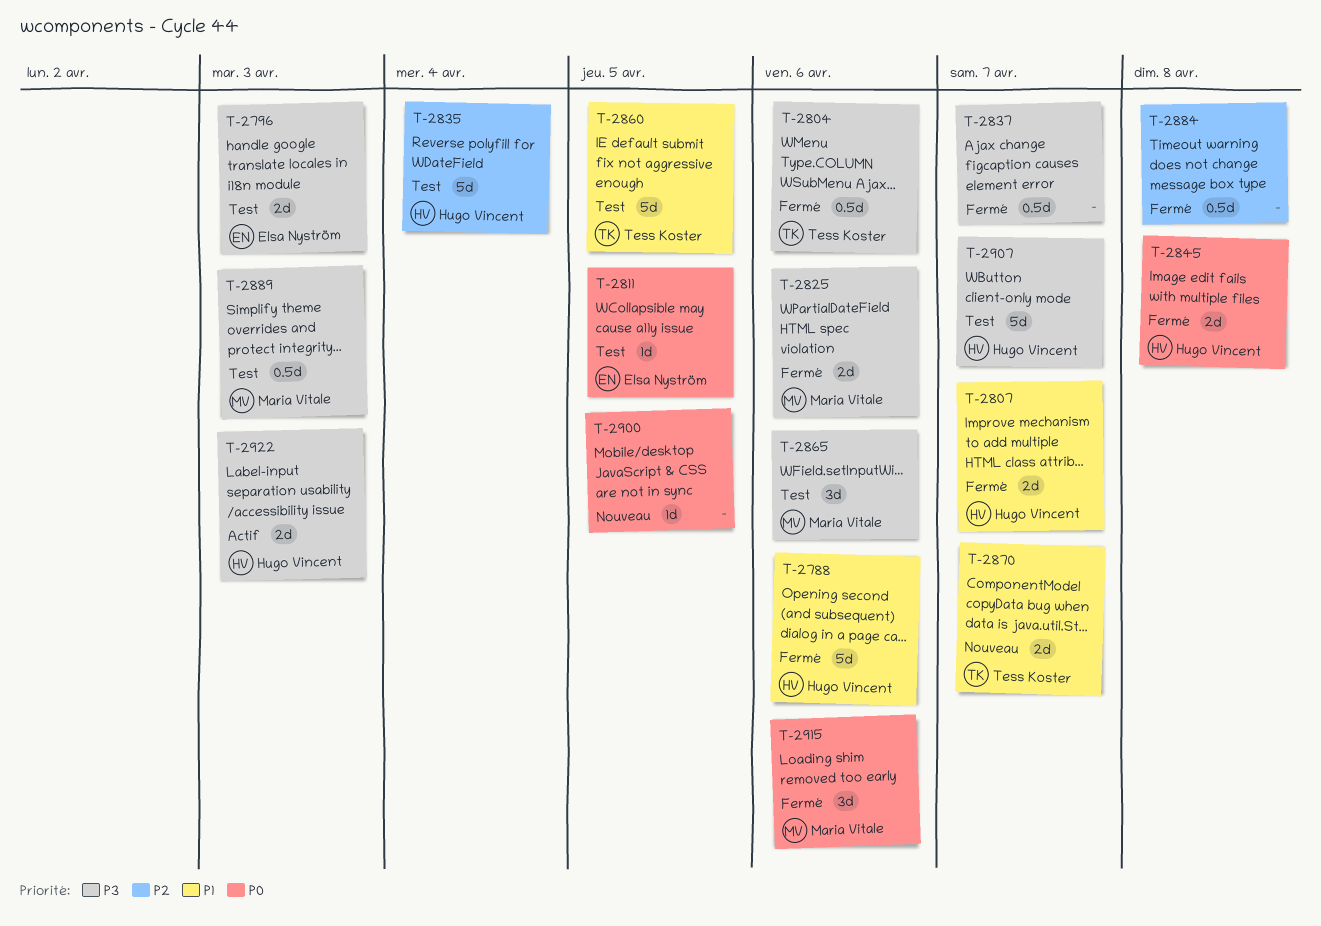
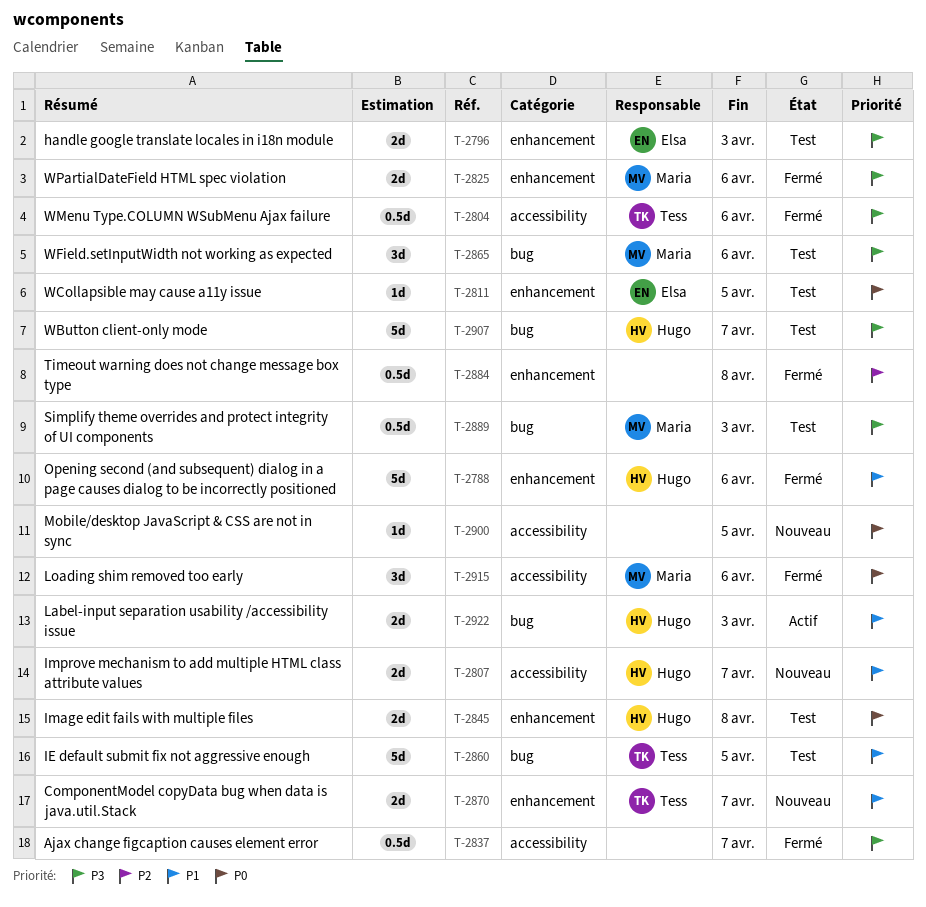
T-2807, status: Fermé -> Nouveau
T-2835: present -> none
T-2845, status: Fermé -> Test
T-2922, priority: P3 -> P1

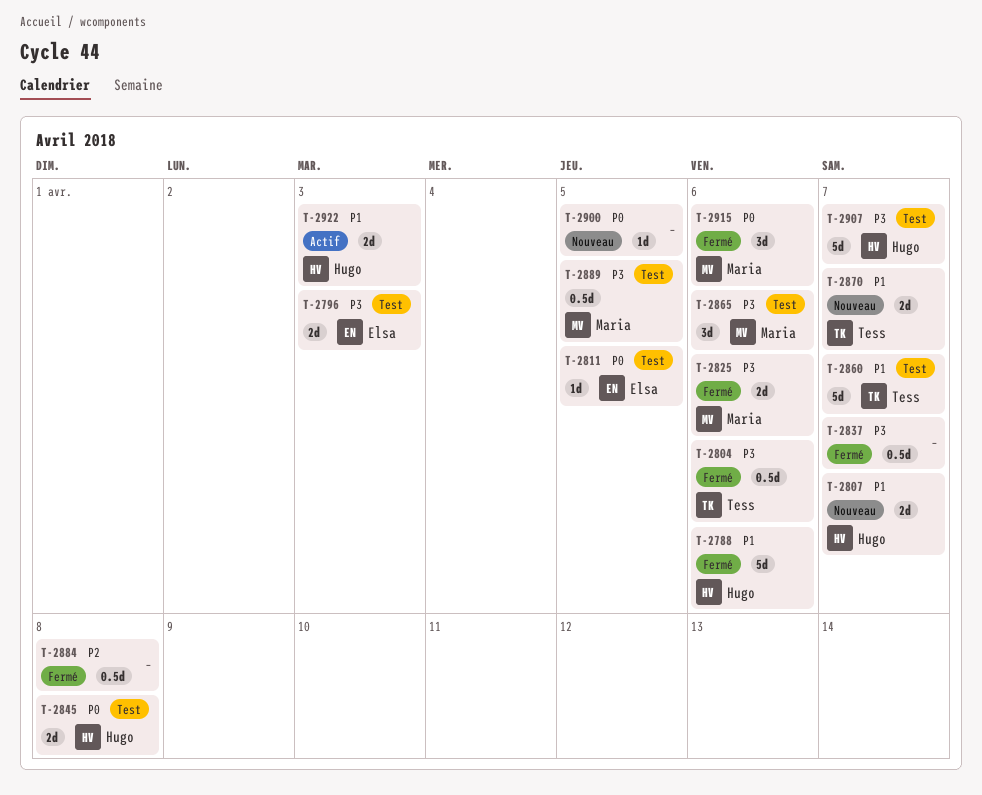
T-2860, due: Apr 5 -> Apr 7
T-2889, due: Apr 3 -> Apr 5

